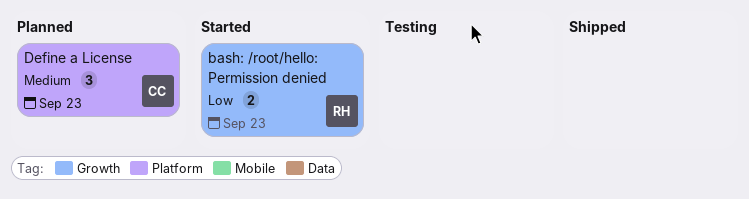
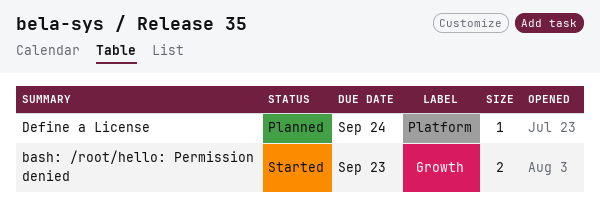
Define a License, estimate: 3 -> 1
Define a License, due: Sep 23 -> Sep 24

